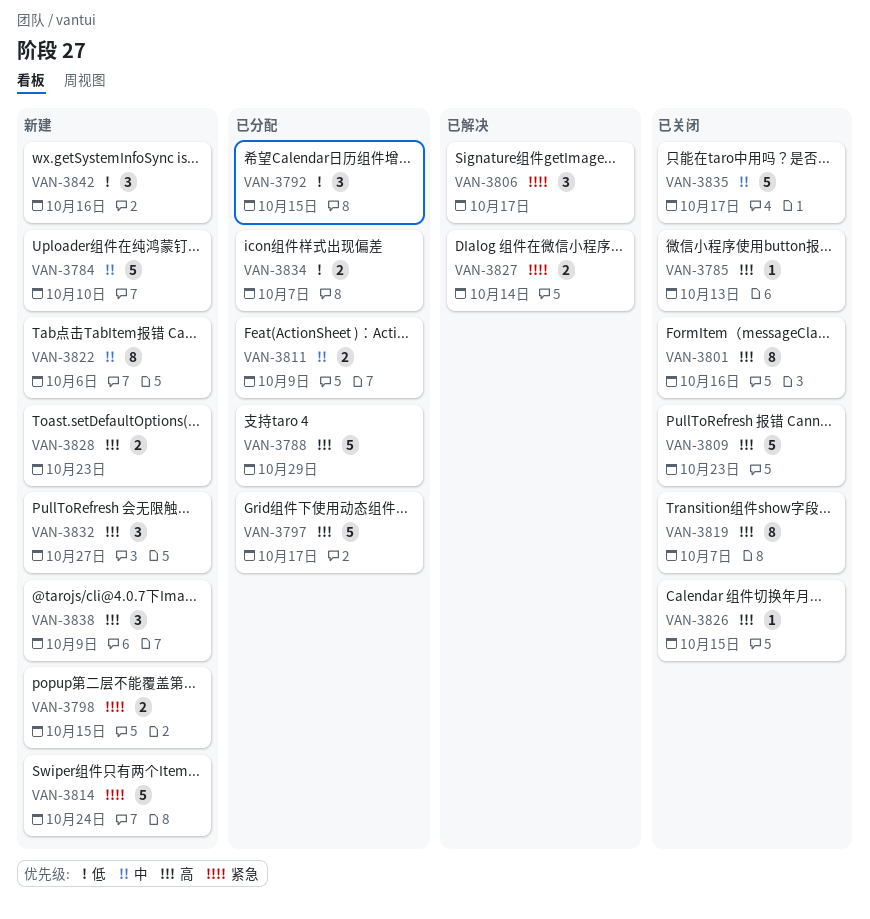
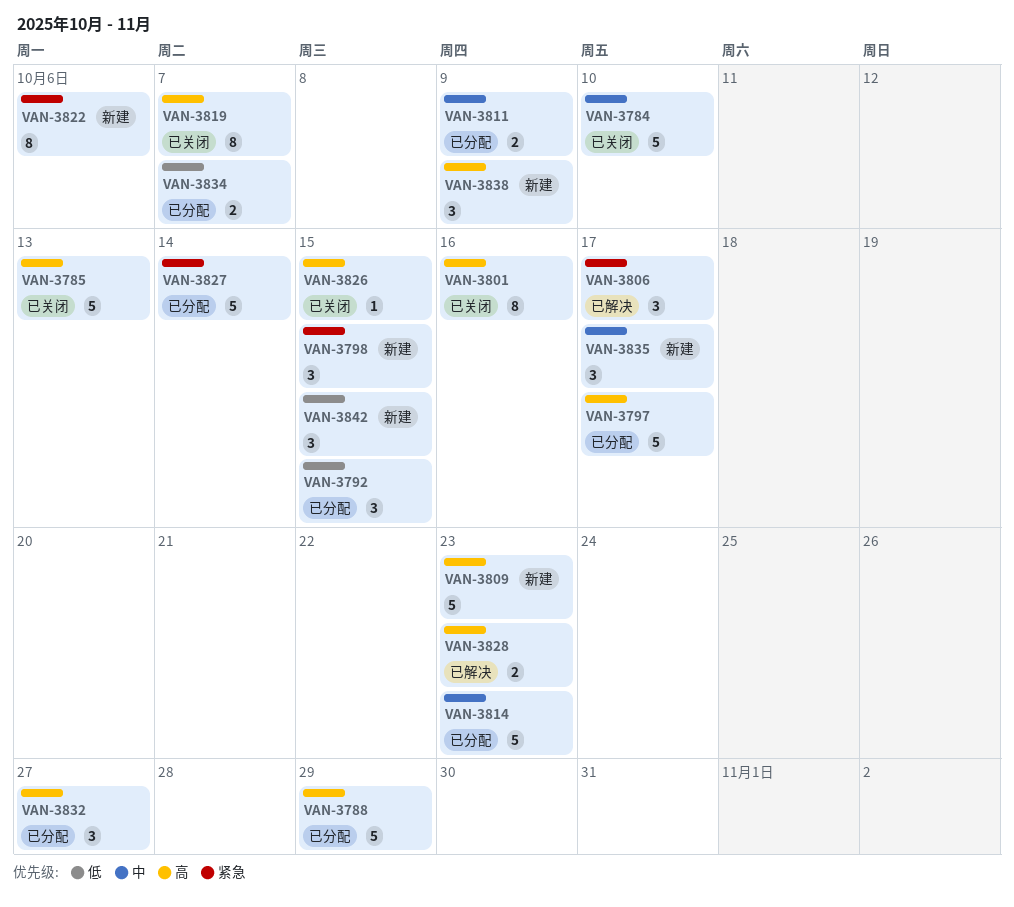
VAN-3784, status: 新建 -> 已关闭
VAN-3785, estimate: 1 -> 5
VAN-3798, estimate: 2 -> 3
VAN-3809, status: 已关闭 -> 新建
VAN-3814, status: 新建 -> 已分配
VAN-3814, priority: 紧急 -> 中
VAN-3814, due: Oct 24 -> Oct 23
VAN-3822, priority: 中 -> 紧急
VAN-3827, status: 已解决 -> 已分配
VAN-3827, estimate: 2 -> 5
VAN-3828, status: 新建 -> 已解决
VAN-3832, status: 新建 -> 已分配
VAN-3835, status: 已关闭 -> 新建
VAN-3835, estimate: 5 -> 3
VAN-3842, due: Oct 16 -> Oct 15

